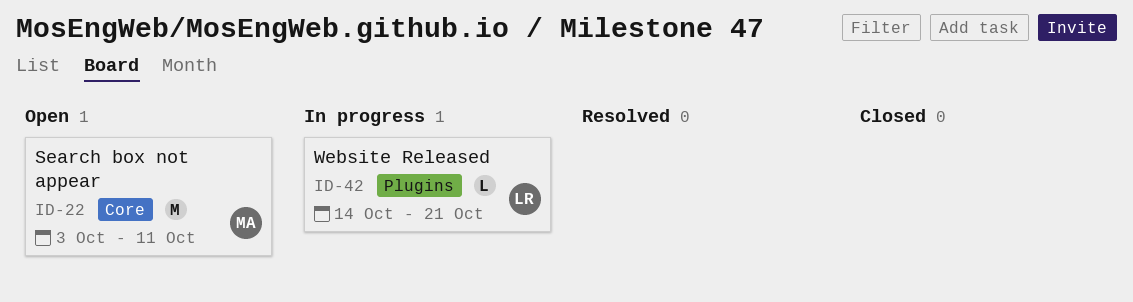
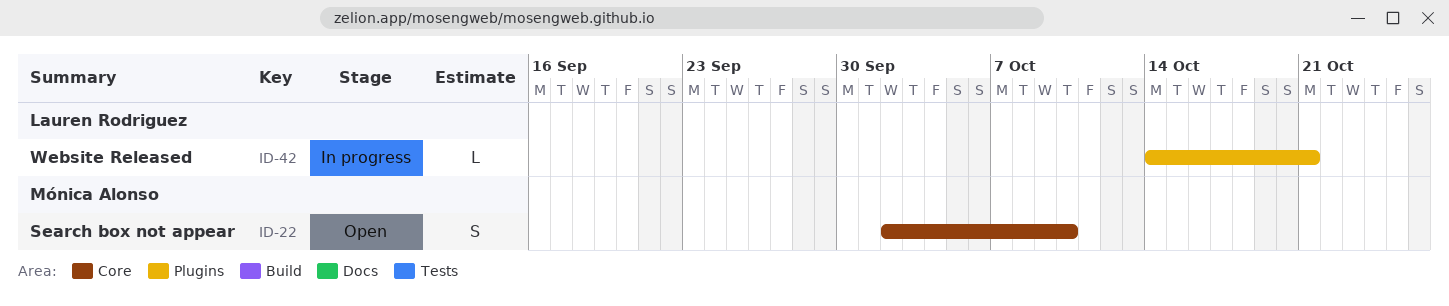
ID-22, estimate: M -> S
ID-22, start: Oct 3 -> Oct 2
ID-22, due: Oct 11 -> Oct 10

